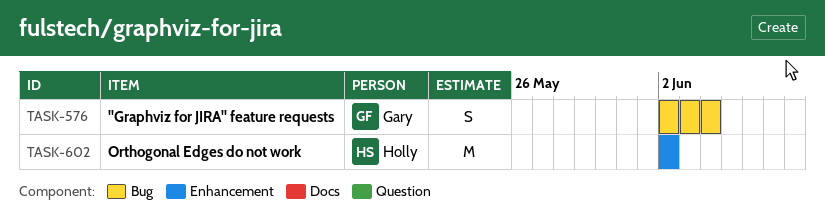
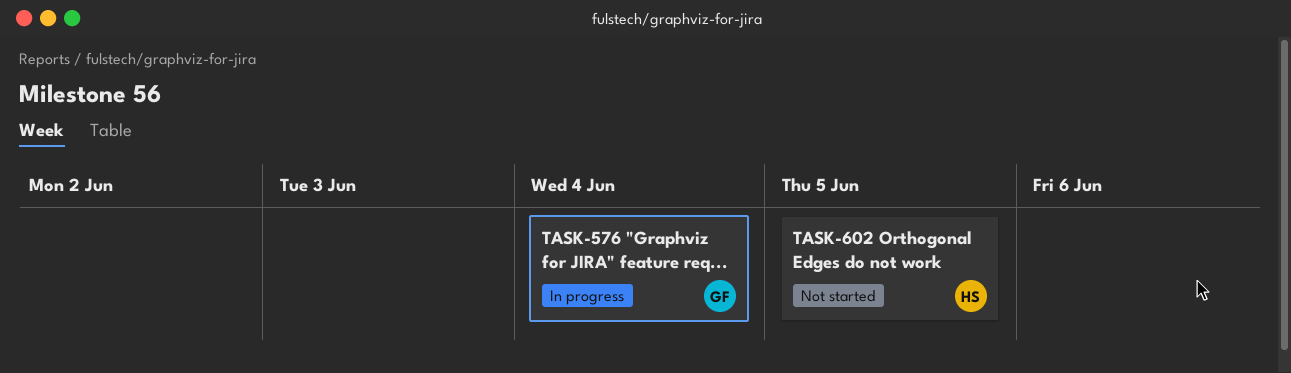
TASK-602, due: Jun 2 -> Jun 5

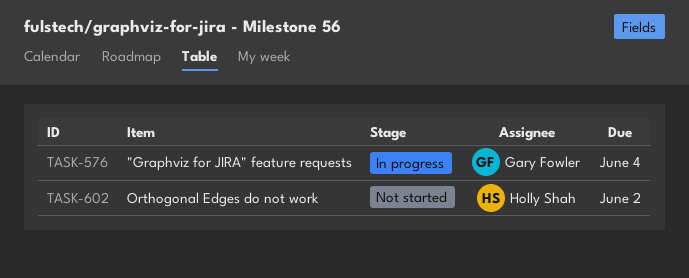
TASK-602, due: Jun 5 -> Jun 2

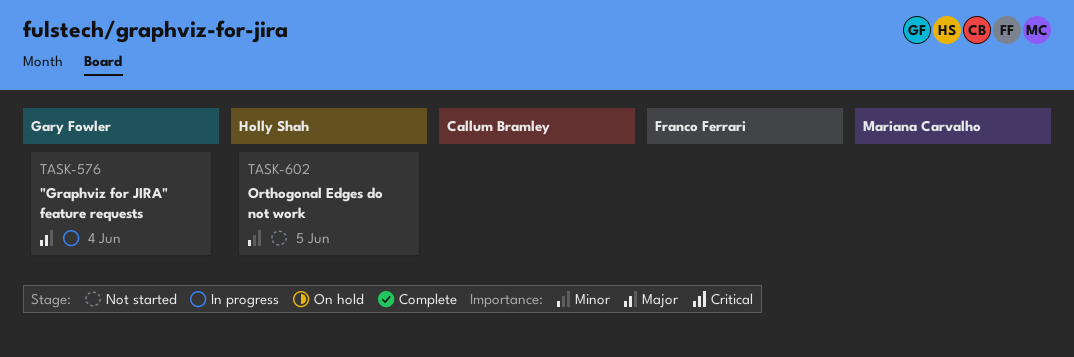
TASK-602, due: Jun 2 -> Jun 5

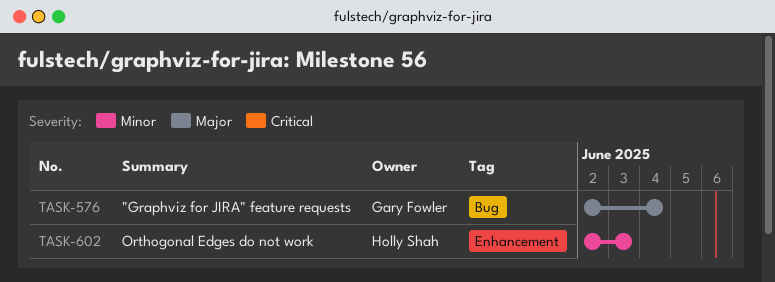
TASK-602, due: Jun 5 -> Jun 3

